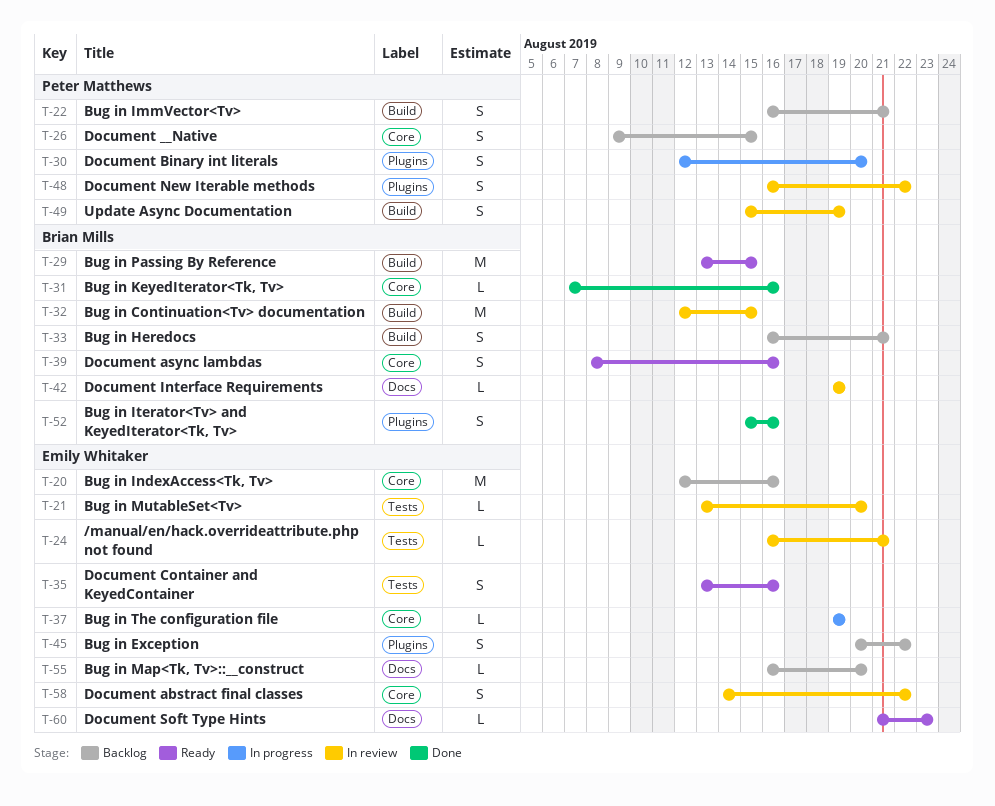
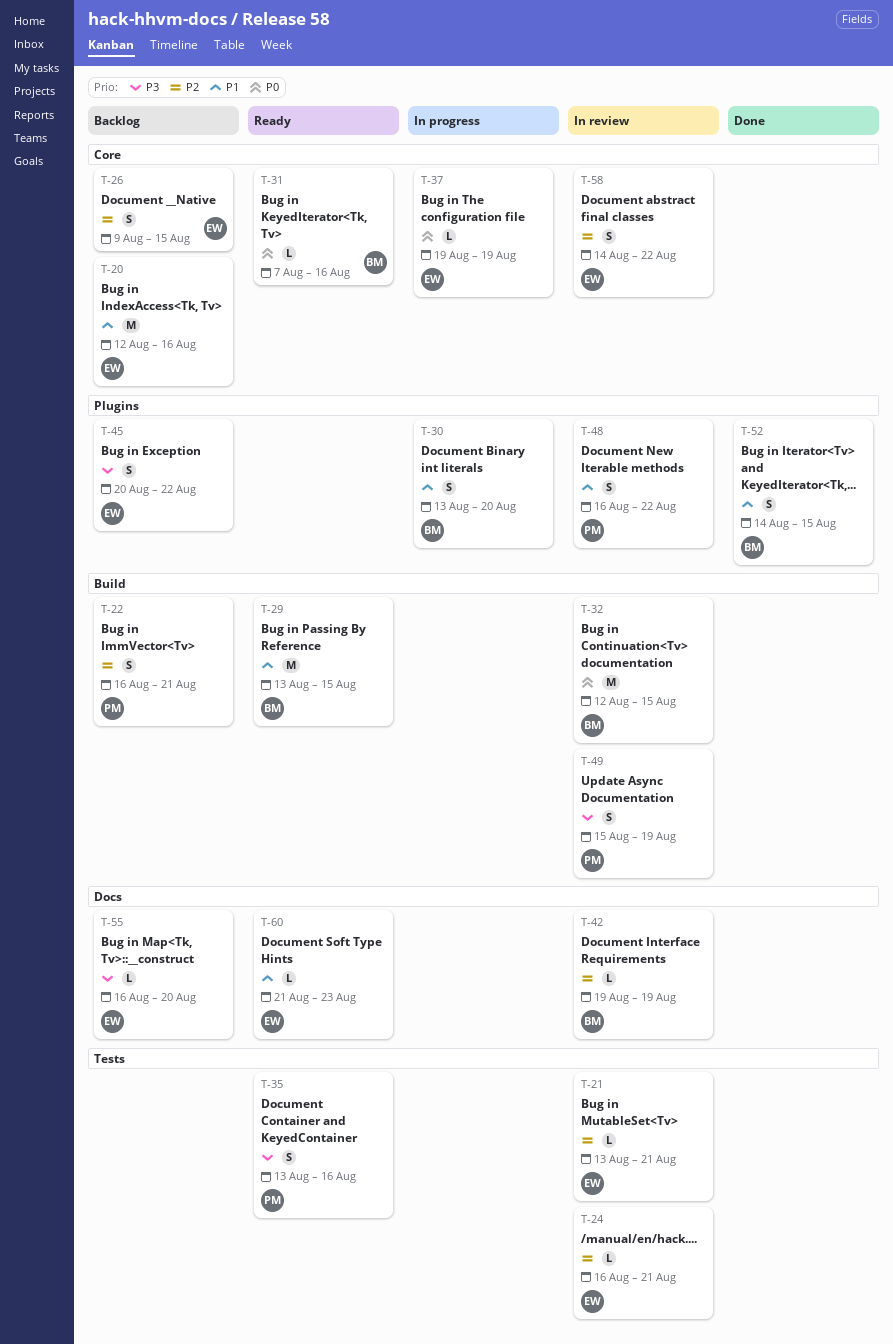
T-21, due: Aug 20 -> Aug 21
T-26, owner: Peter Matthews -> Emily Whitaker
T-30, owner: Peter Matthews -> Brian Mills
T-30, start: Aug 12 -> Aug 13
T-31, status: Done -> Ready
T-33: present -> none
T-35, owner: Emily Whitaker -> Peter Matthews
T-39: present -> none
T-52, start: Aug 15 -> Aug 14
T-52, due: Aug 16 -> Aug 15

